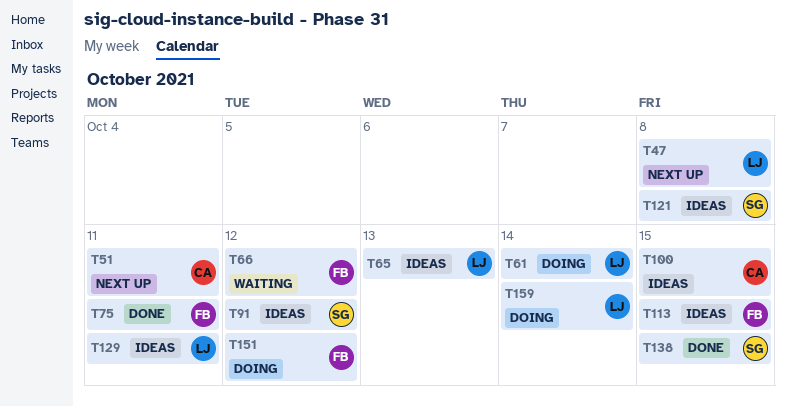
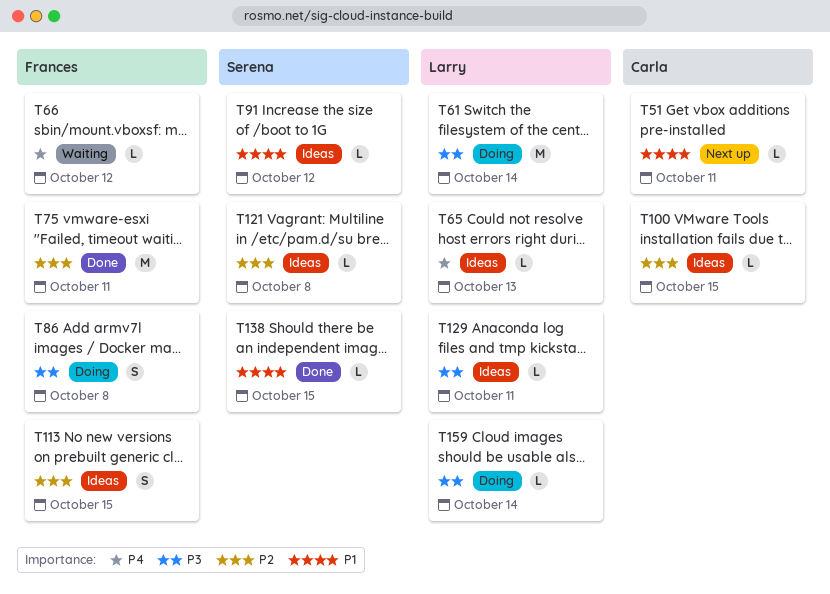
T47: present -> none
T86: none -> present
T151: present -> none

